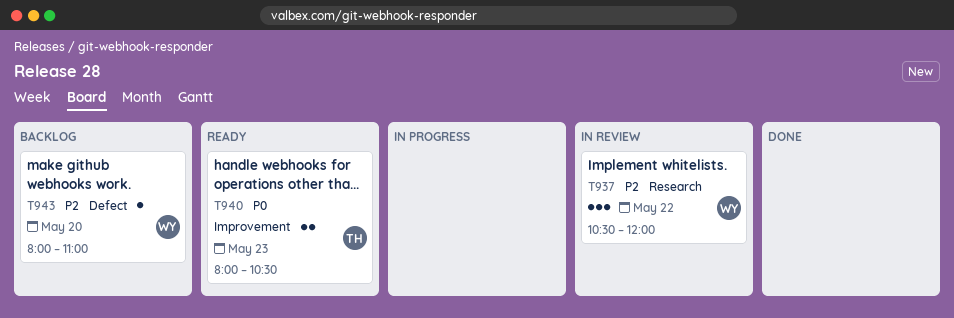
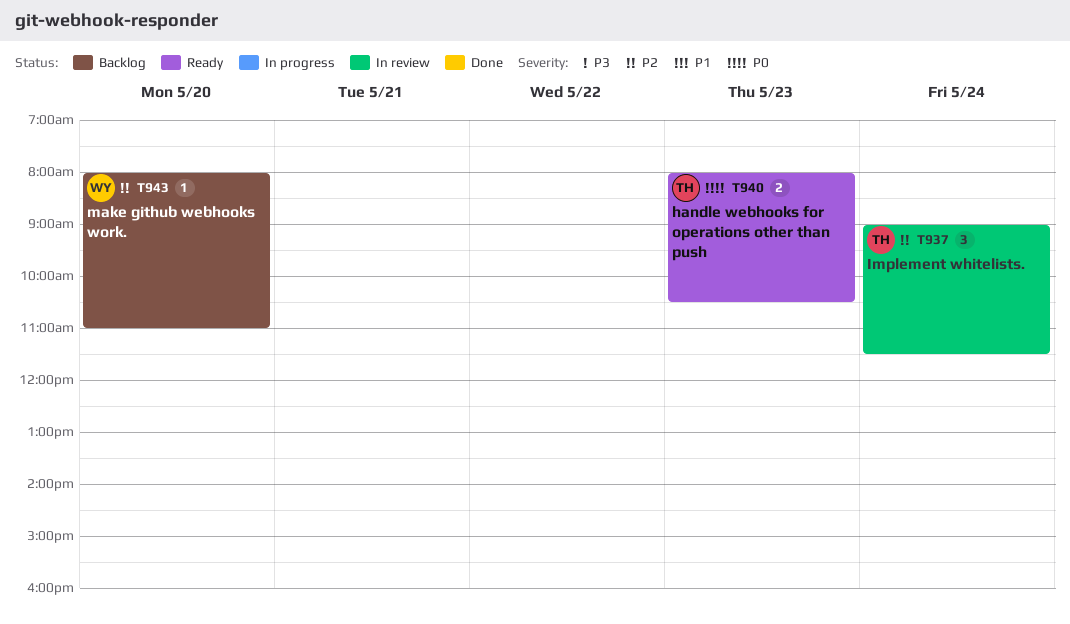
T937, owner: WY -> TH
T937, day: May 22 -> May 24
T937, begins: 10:30 -> 09:00
T937, ends: 12:00 -> 11:30

